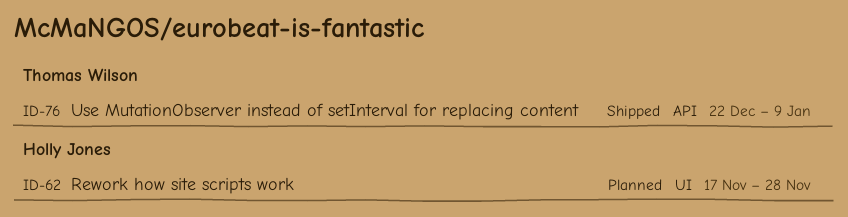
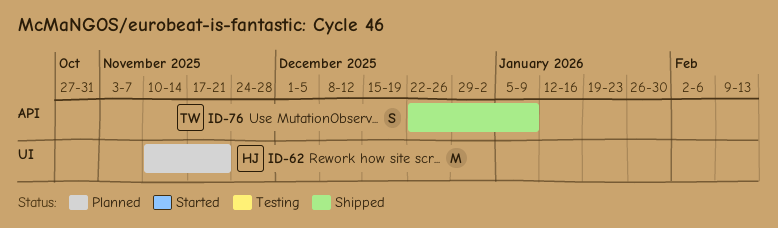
ID-62, start: Nov 17 -> Nov 10
ID-62, due: Nov 28 -> Nov 21

